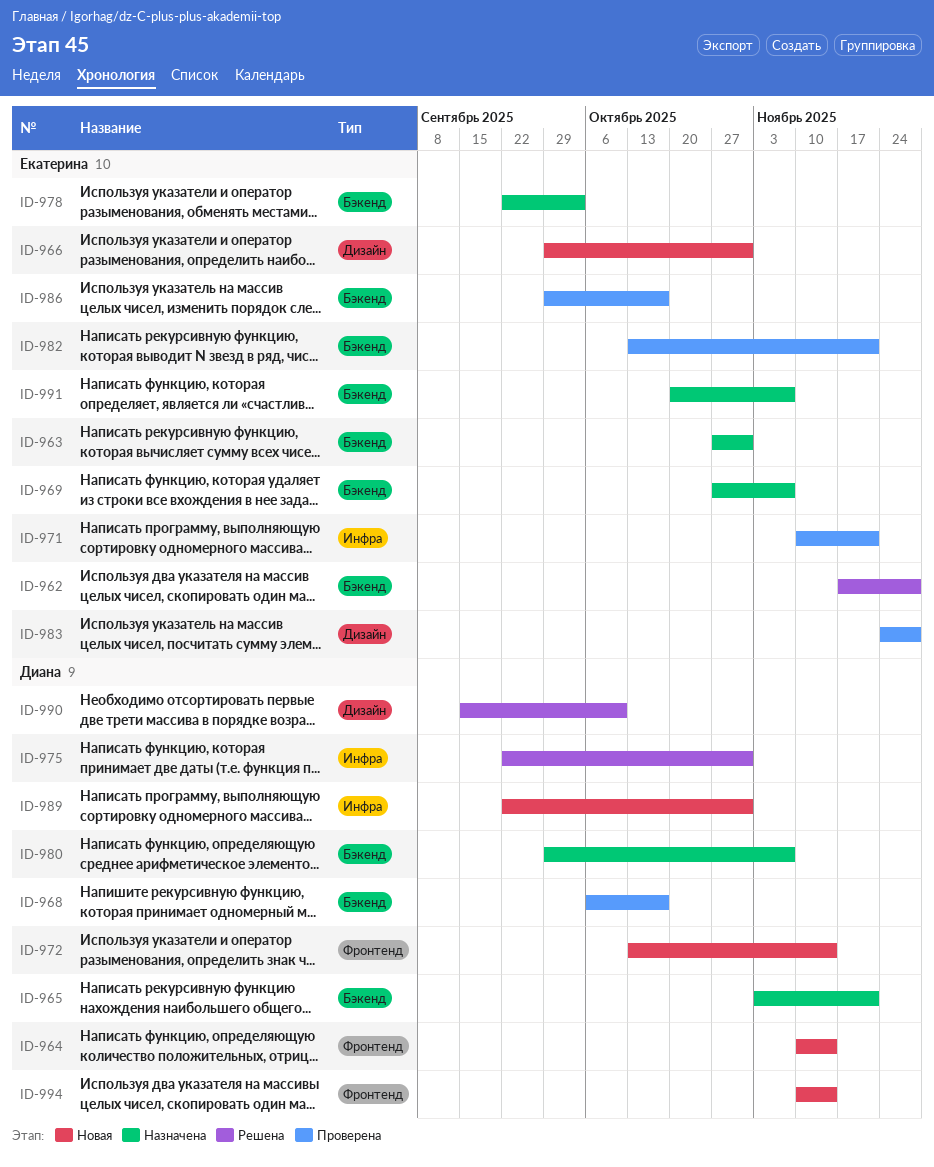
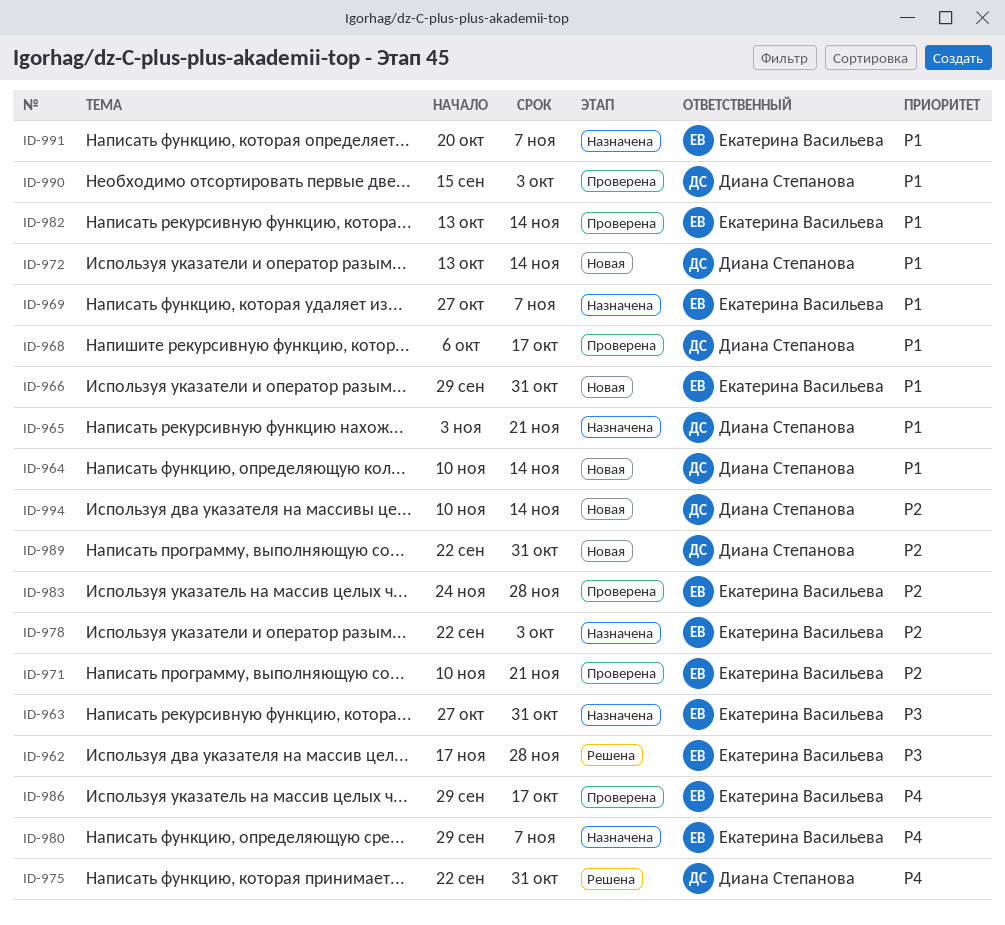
ID-980, owner: Диана Степанова -> Екатерина Васильева
ID-982, due: Nov 21 -> Nov 14
ID-990, status: Решена -> Проверена
ID-990, due: Oct 10 -> Oct 3

